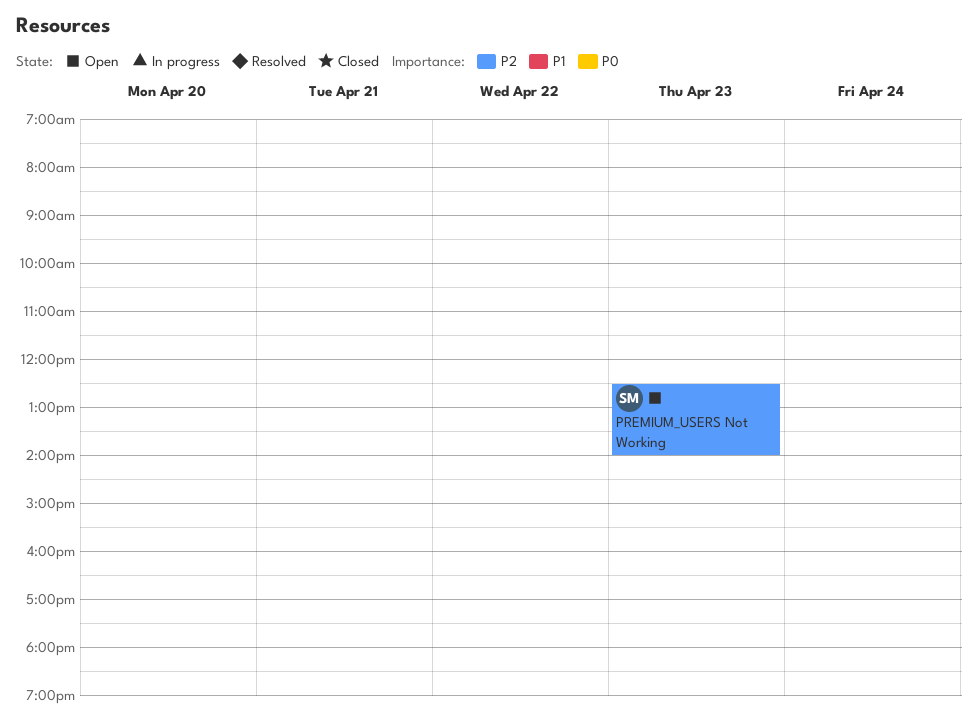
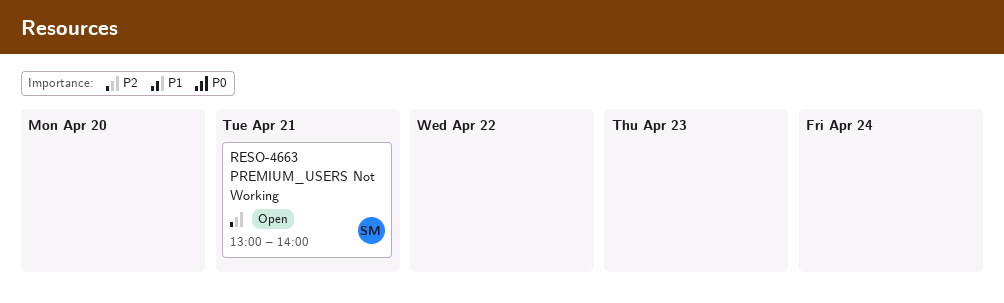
PREMIUM_USERS Not Working, day: Apr 23 -> Apr 21
PREMIUM_USERS Not Working, begins: 12:30 -> 13:00

